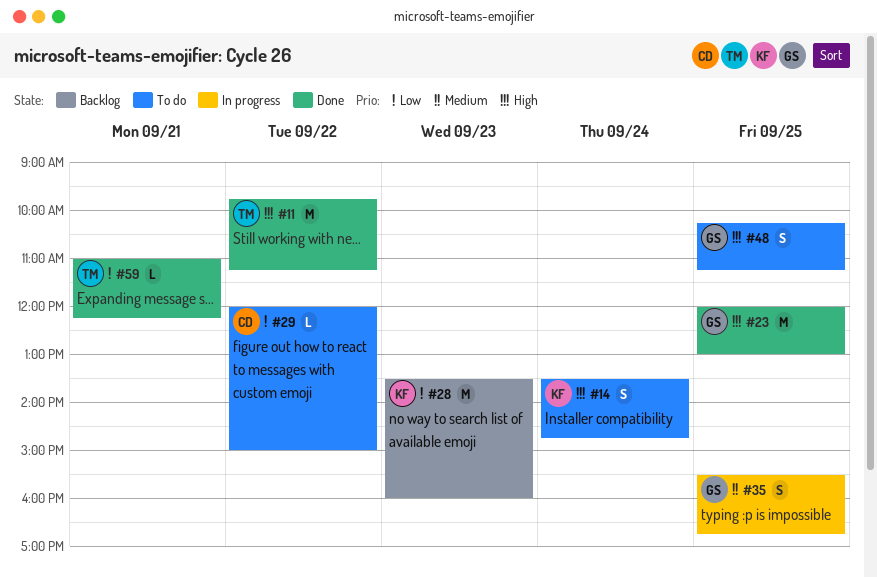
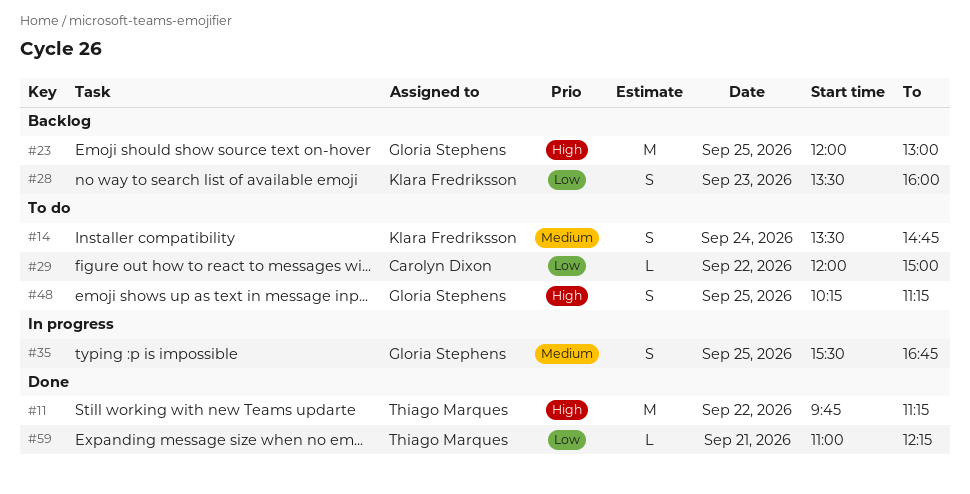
#14, priority: High -> Medium
#23, status: Done -> Backlog
#28, estimate: M -> S

